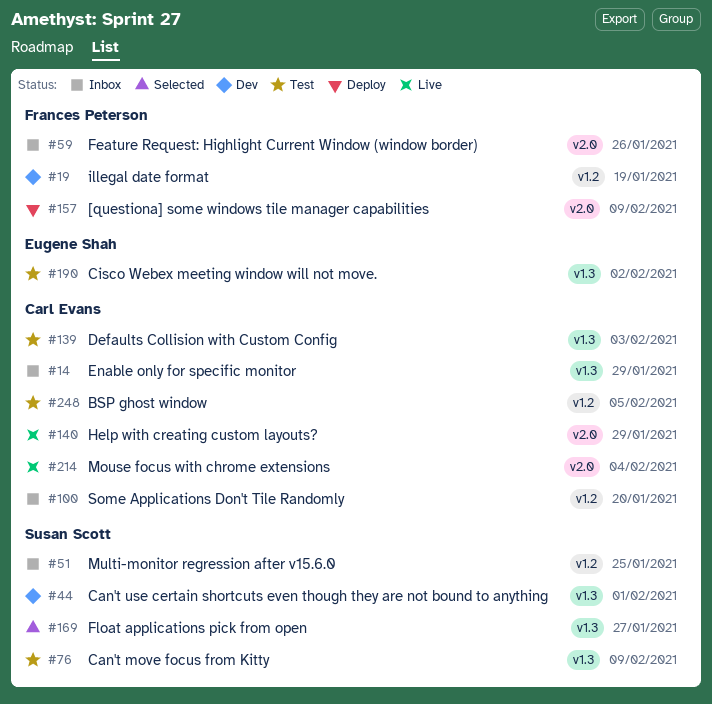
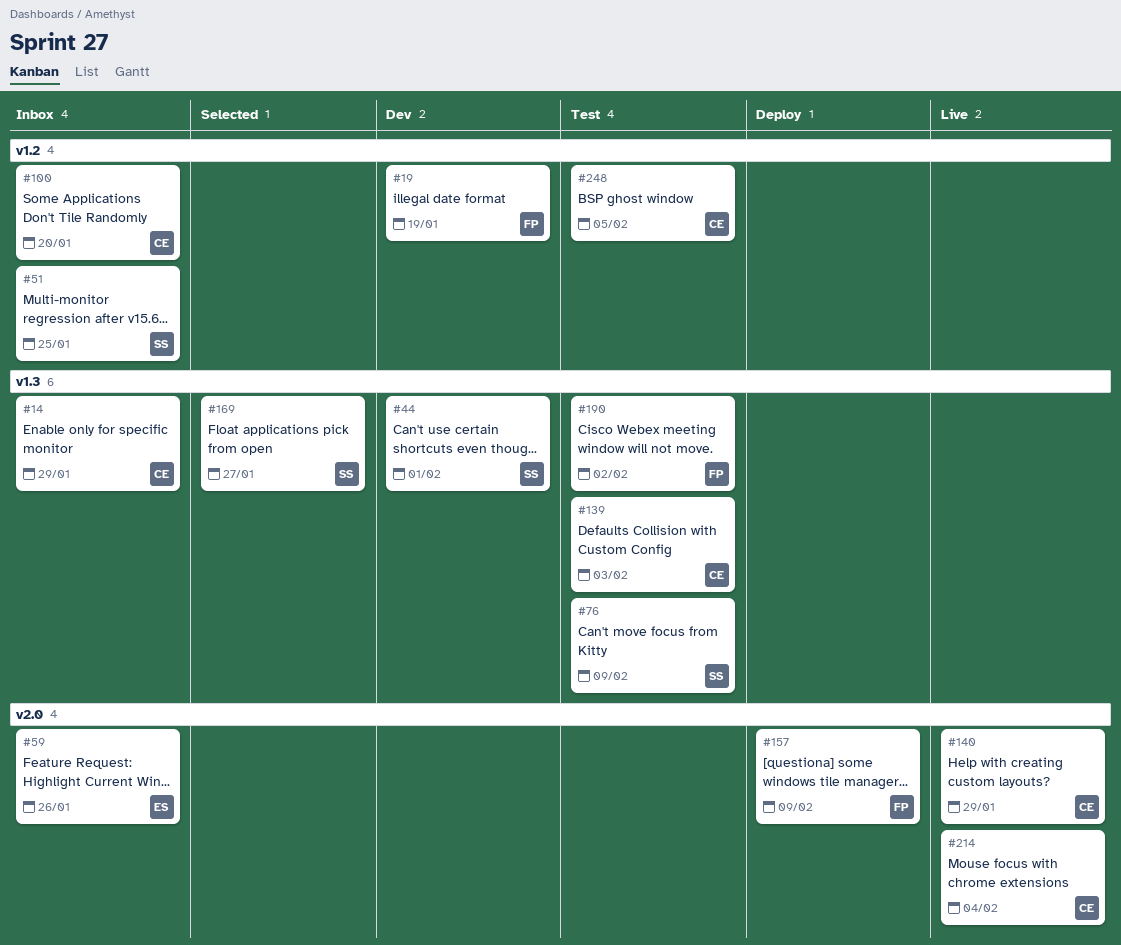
#59, owner: Frances Peterson -> Eugene Shah
#190, owner: Eugene Shah -> Frances Peterson

